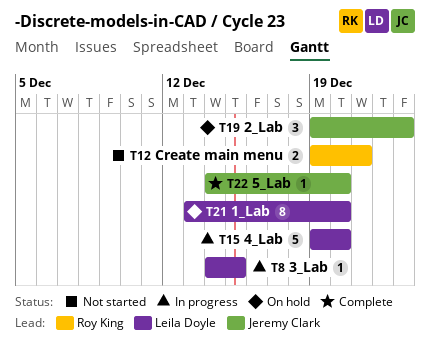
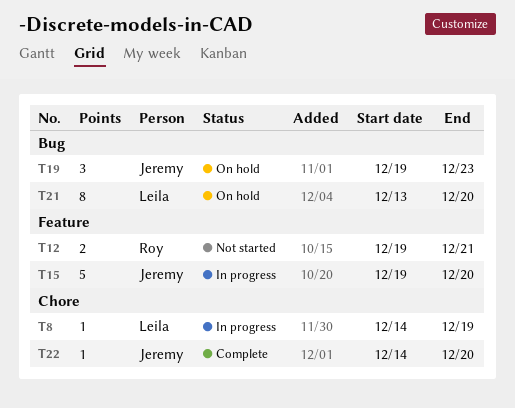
T8, due: Dec 15 -> Dec 19
T15, owner: Leila Doyle -> Jeremy Clark

